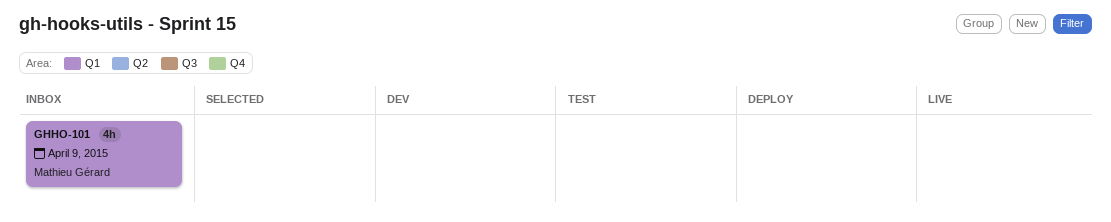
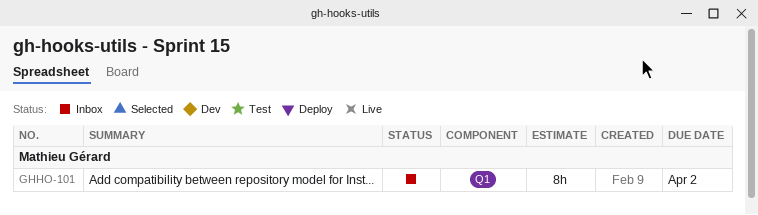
GHHO-101, estimate: 4h -> 8h
GHHO-101, due: Apr 9 -> Apr 2

